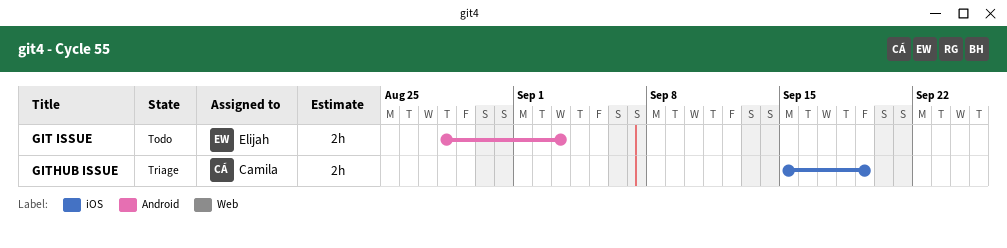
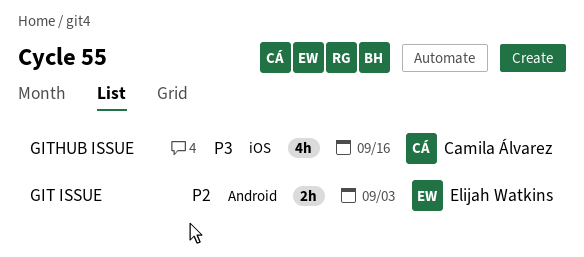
GITHUB ISSUE, estimate: 2h -> 4h
GITHUB ISSUE, due: Sep 19 -> Sep 16

